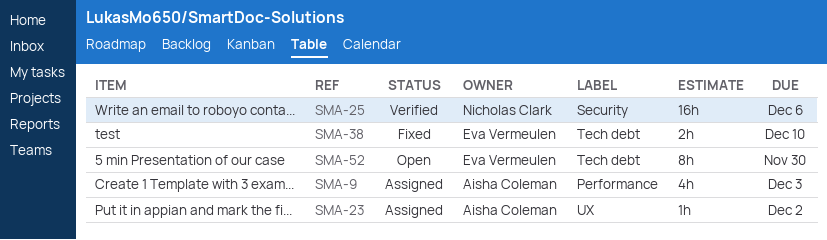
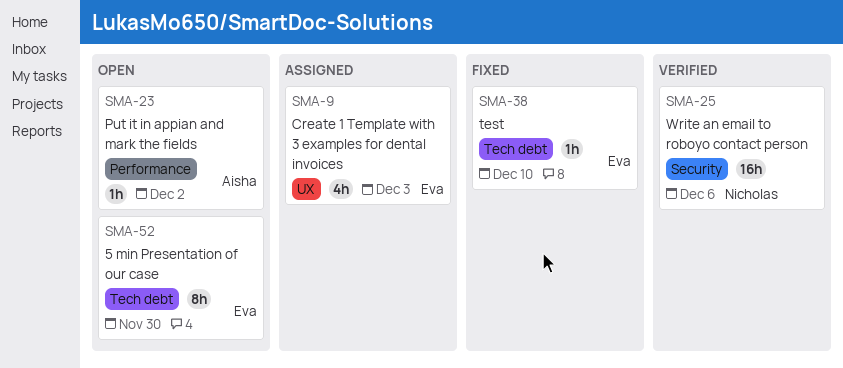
SMA-9, owner: Aisha Coleman -> Eva Vermeulen
SMA-9, label: Performance -> UX
SMA-23, status: Assigned -> Open
SMA-23, label: UX -> Performance
SMA-38, estimate: 2h -> 1h

